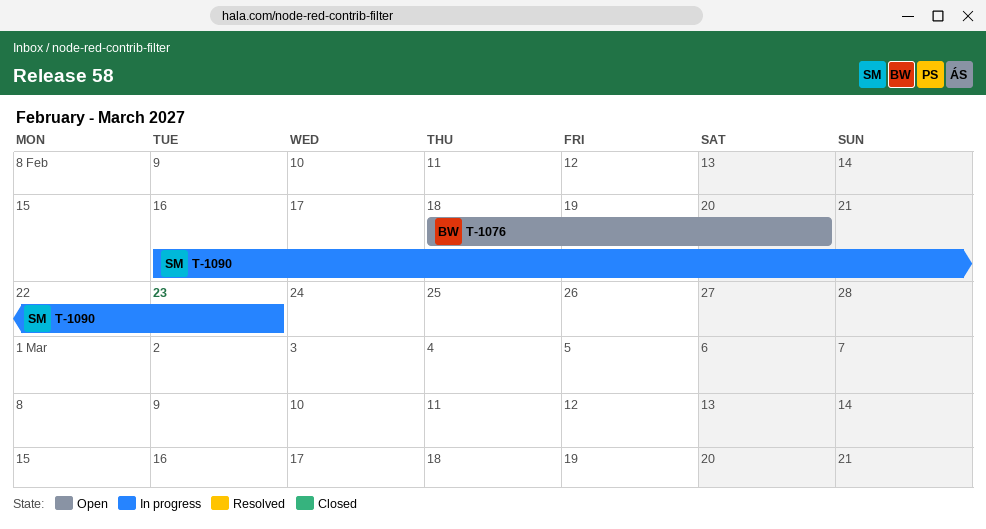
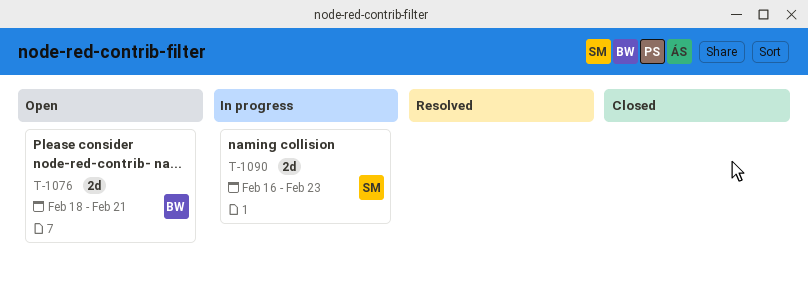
T-1076, due: Feb 20 -> Feb 21

